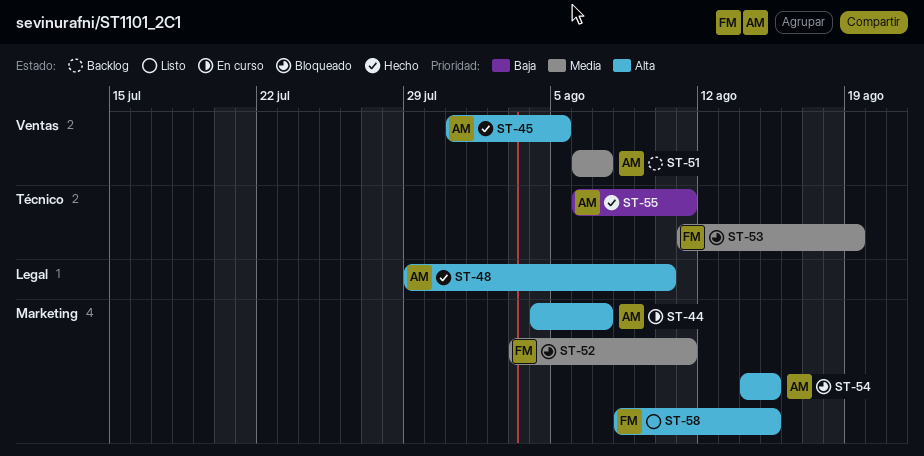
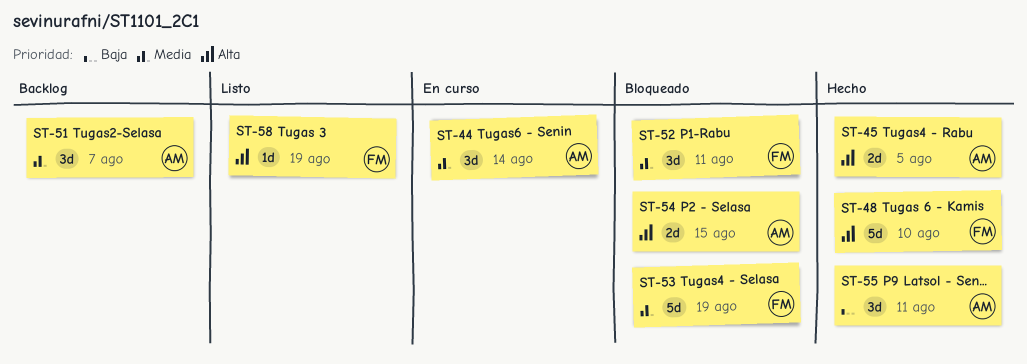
ST-44, priority: Alta -> Media
ST-44, due: Aug 7 -> Aug 14
ST-48, owner: AM -> FM
ST-58, due: Aug 15 -> Aug 19

